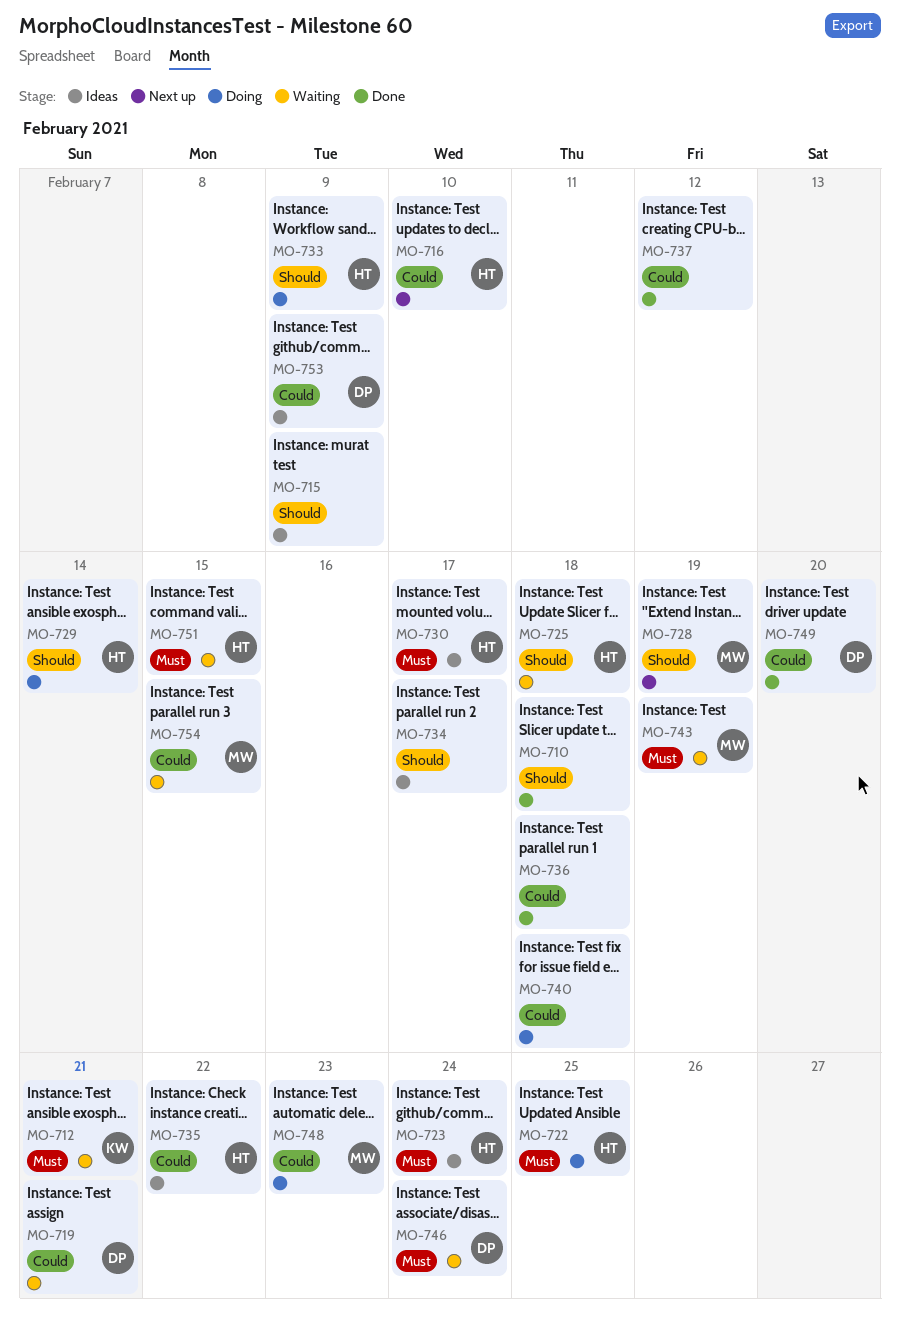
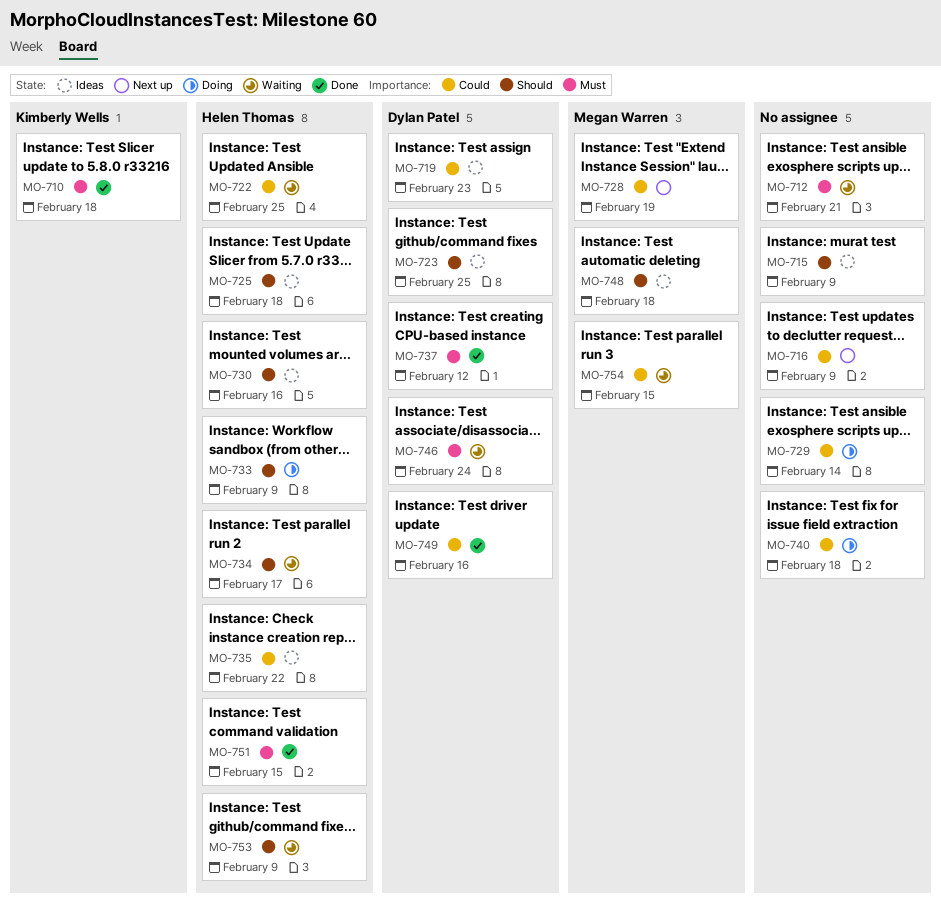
MO-710, owner: none -> Kimberly Wells
MO-710, priority: Should -> Must
MO-712, owner: Kimberly Wells -> none
MO-716, owner: Helen Thomas -> none
MO-716, due: Feb 10 -> Feb 9
MO-719, status: Waiting -> Ideas
MO-719, due: Feb 21 -> Feb 23
MO-722, status: Doing -> Waiting
MO-722, priority: Must -> Could
MO-723, owner: Helen Thomas -> Dylan Patel
MO-723, priority: Must -> Should
MO-723, due: Feb 24 -> Feb 25
MO-725, status: Waiting -> Ideas
MO-728, priority: Should -> Could
MO-729, owner: Helen Thomas -> none
MO-729, priority: Should -> Could
MO-730, priority: Must -> Should
MO-730, due: Feb 17 -> Feb 16
MO-734, status: Ideas -> Waiting
MO-734, owner: none -> Helen Thomas
MO-736: present -> none
MO-737, owner: none -> Dylan Patel
MO-737, priority: Could -> Must
MO-743: present -> none
MO-748, status: Doing -> Ideas
MO-748, priority: Could -> Should
MO-748, due: Feb 23 -> Feb 18
MO-749, due: Feb 20 -> Feb 16
MO-751, status: Waiting -> Done
MO-753, status: Ideas -> Waiting
MO-753, owner: Dylan Patel -> Helen Thomas
MO-753, priority: Could -> Should

